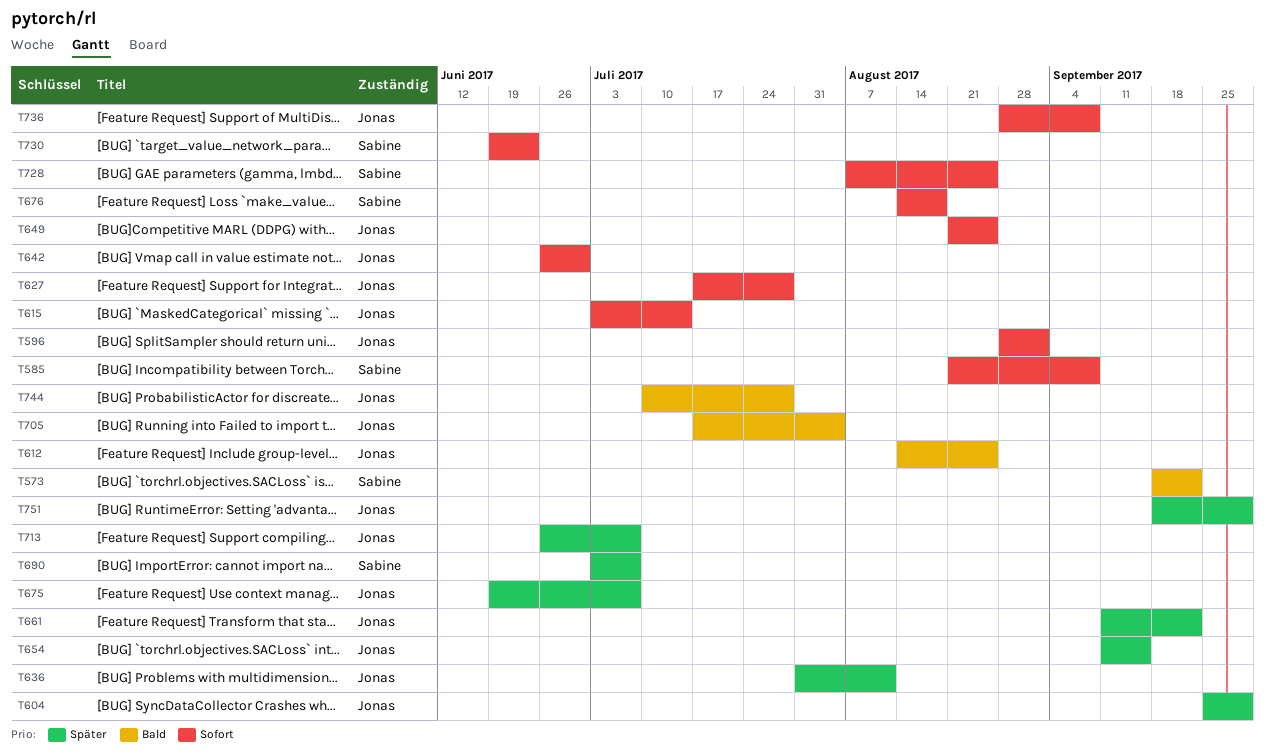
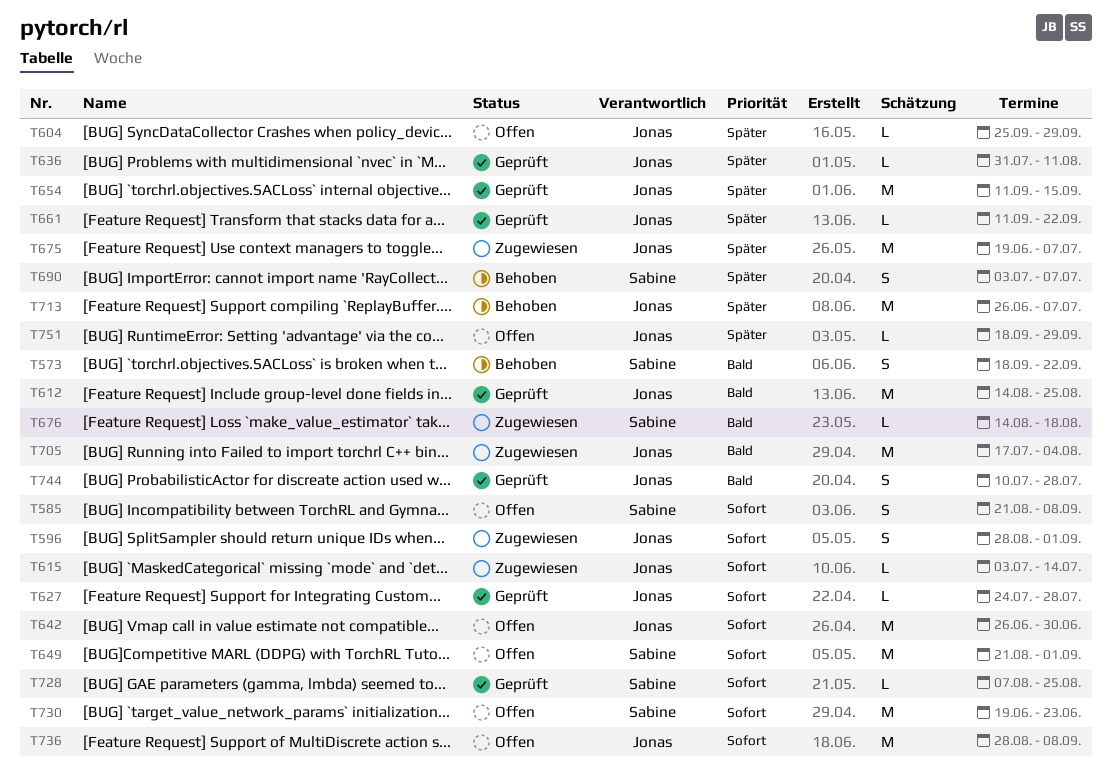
T627, start: Jul 17 -> Jul 24
T649, owner: Jonas -> Sabine
T649, due: Aug 25 -> Sep 1
T676, priority: Sofort -> Bald

